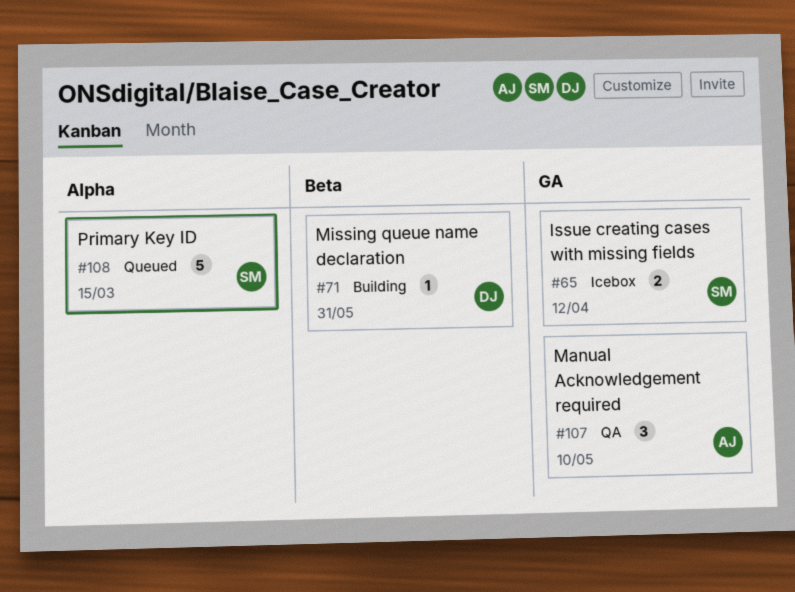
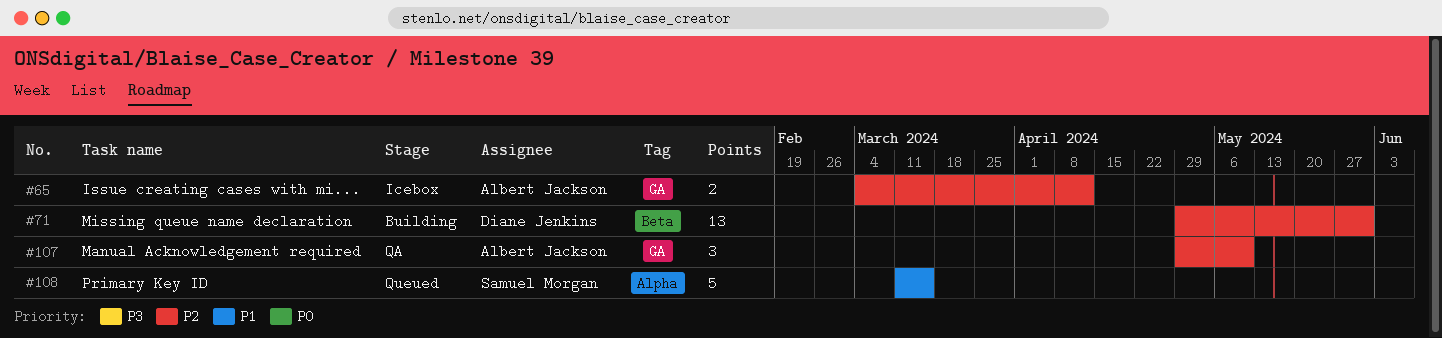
#65, owner: Samuel Morgan -> Albert Jackson
#71, estimate: 1 -> 13

